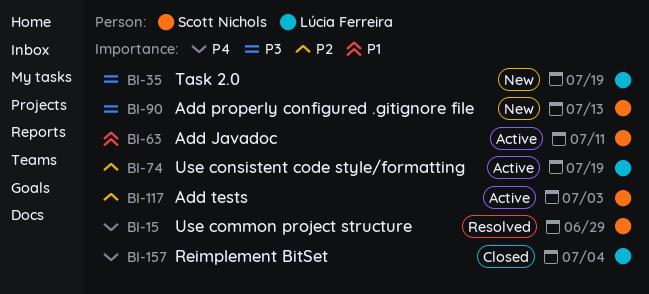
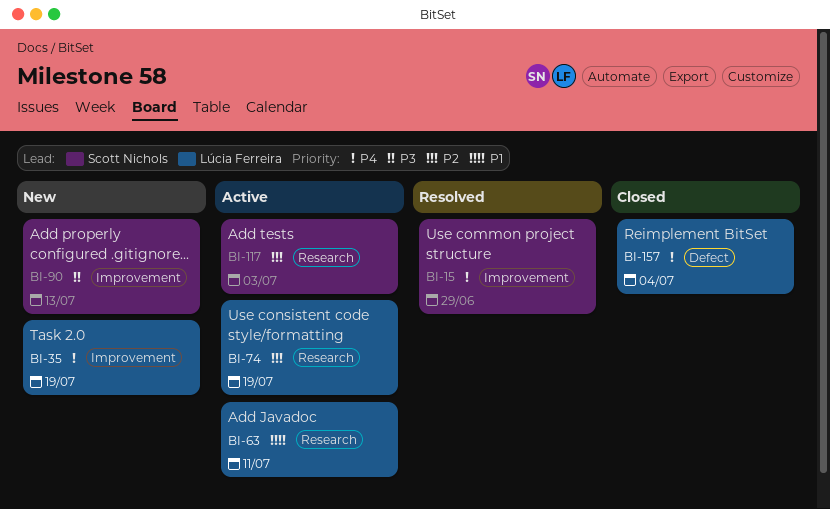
BI-35, priority: P3 -> P4
BI-63, owner: Scott Nichols -> Lúcia Ferreira

